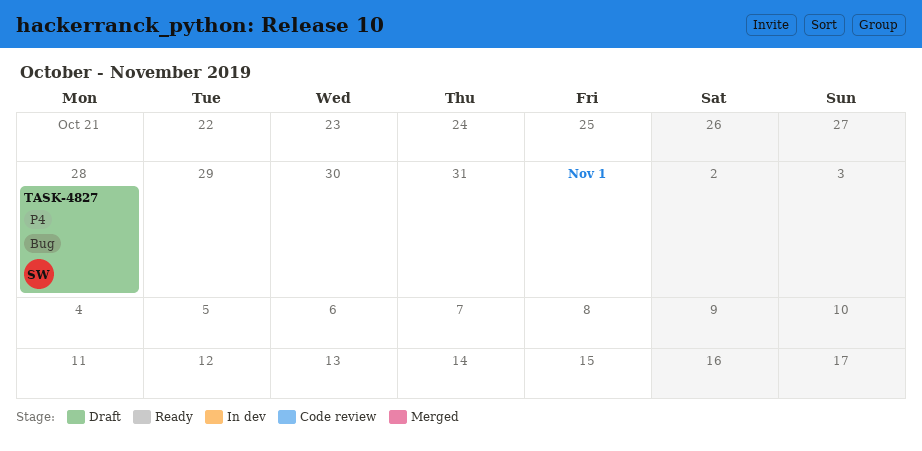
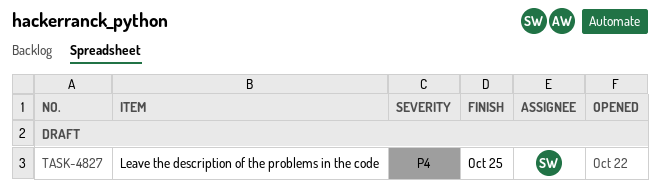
TASK-4827, due: Oct 28 -> Oct 25

